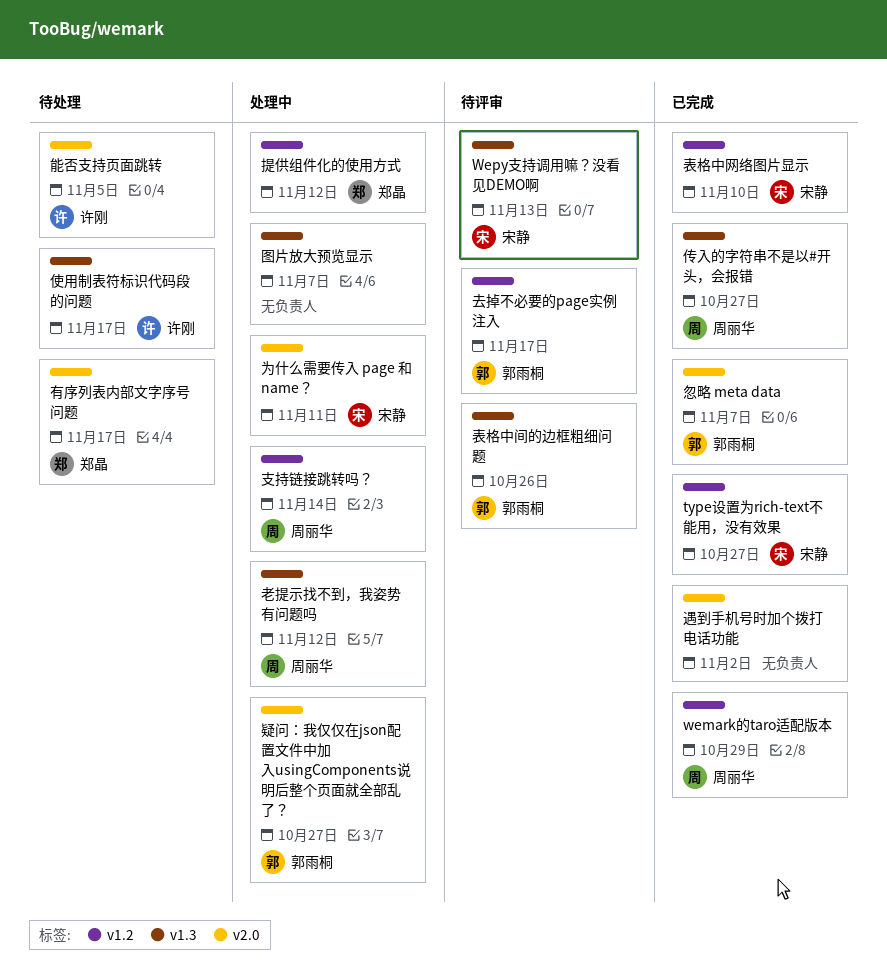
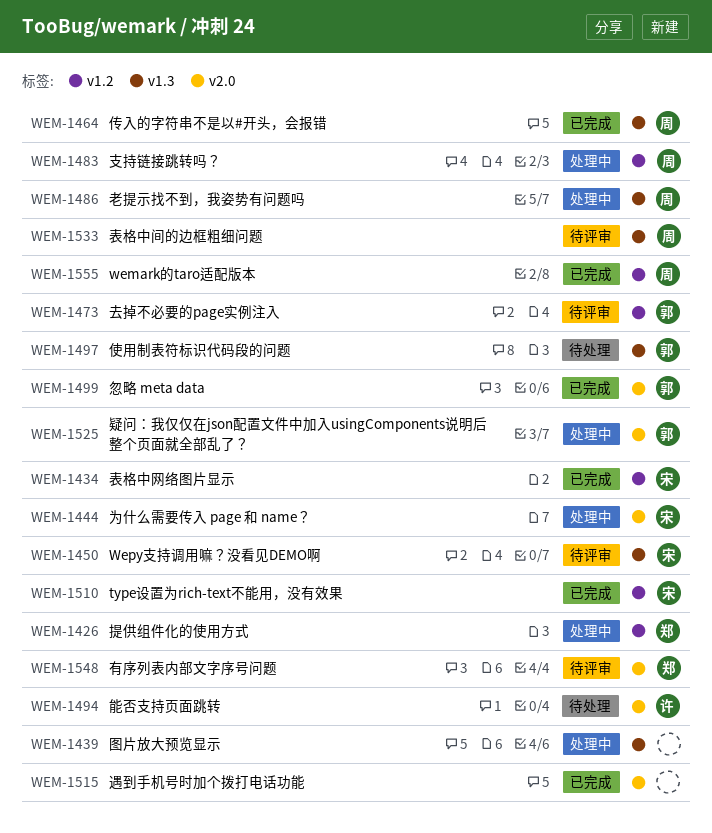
使用制表符标识代码段的问题, owner: 许刚 -> 郭雨桐
有序列表内部文字序号问题, status: 待处理 -> 待评审
表格中间的边框粗细问题, owner: 郭雨桐 -> 周丽华

